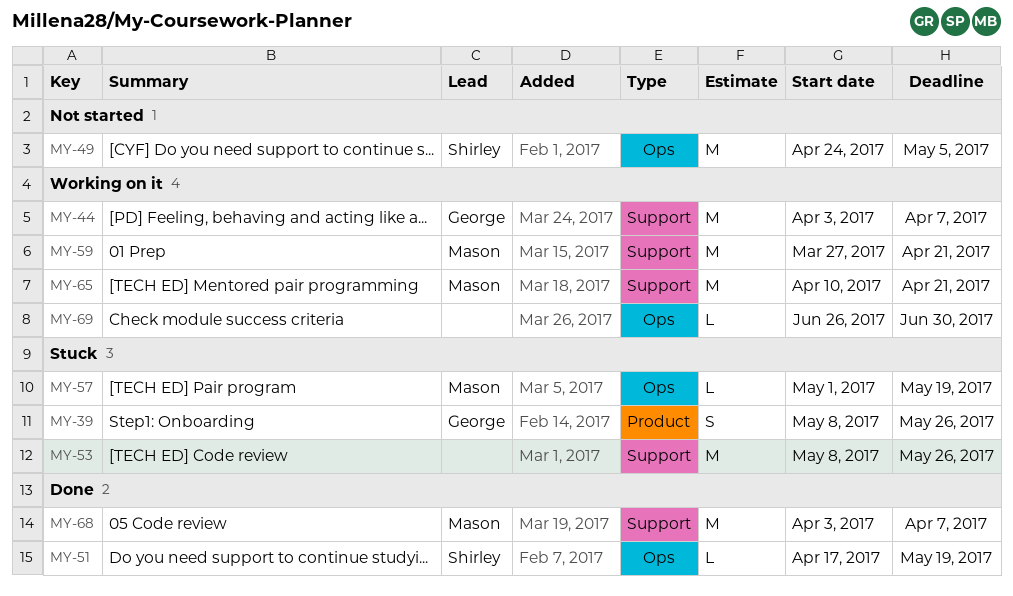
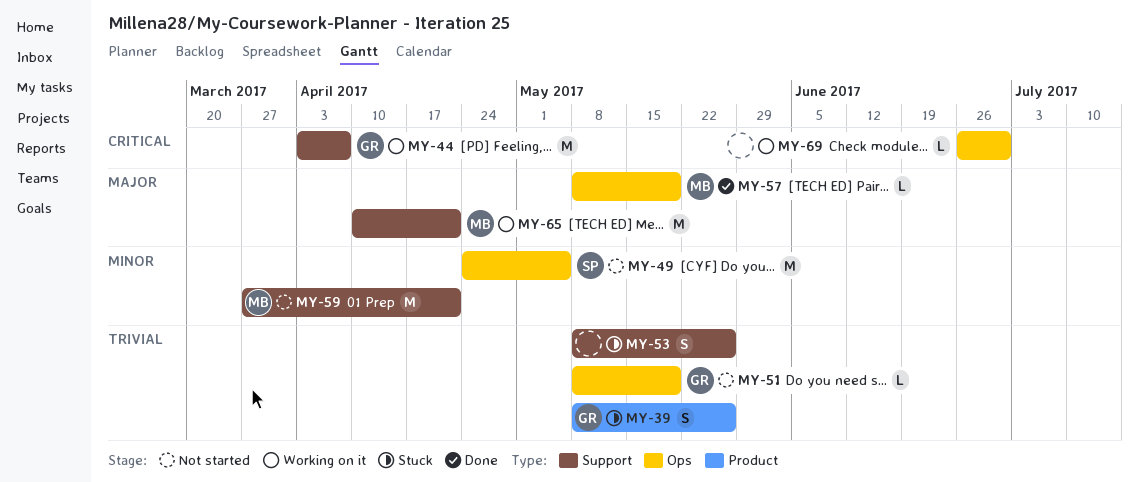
MY-51, status: Done -> Not started
MY-51, owner: Shirley -> George
MY-51, start: Apr 17 -> May 8
MY-53, estimate: M -> S
MY-57, status: Stuck -> Done
MY-57, start: May 1 -> May 8
MY-59, status: Working on it -> Not started
MY-68: present -> none

